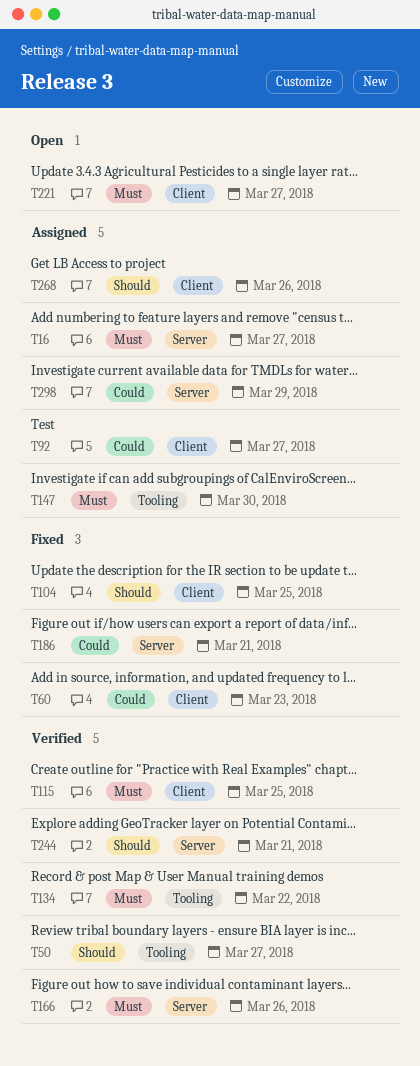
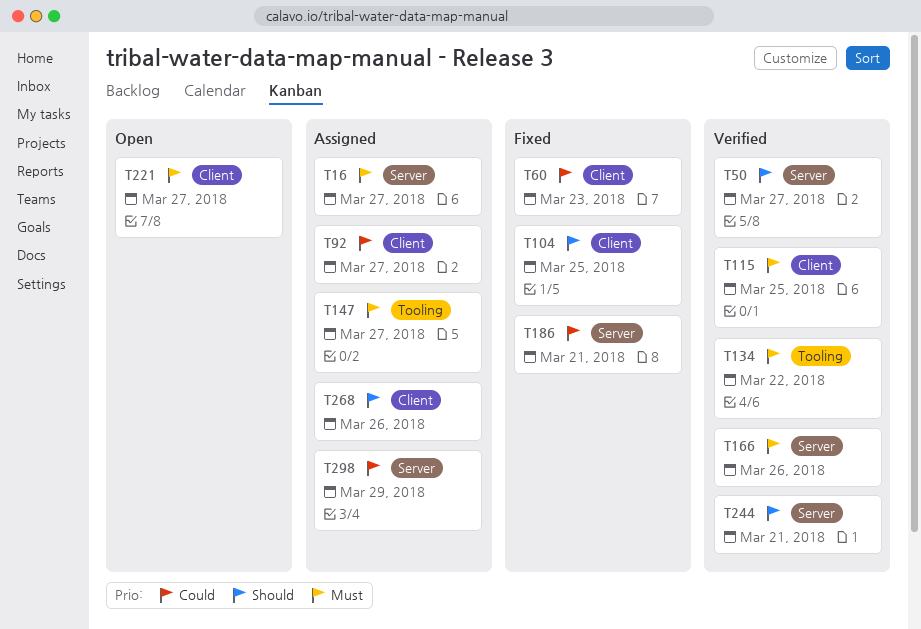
T50, label: Tooling -> Server
T147, due: Mar 30 -> Mar 27

